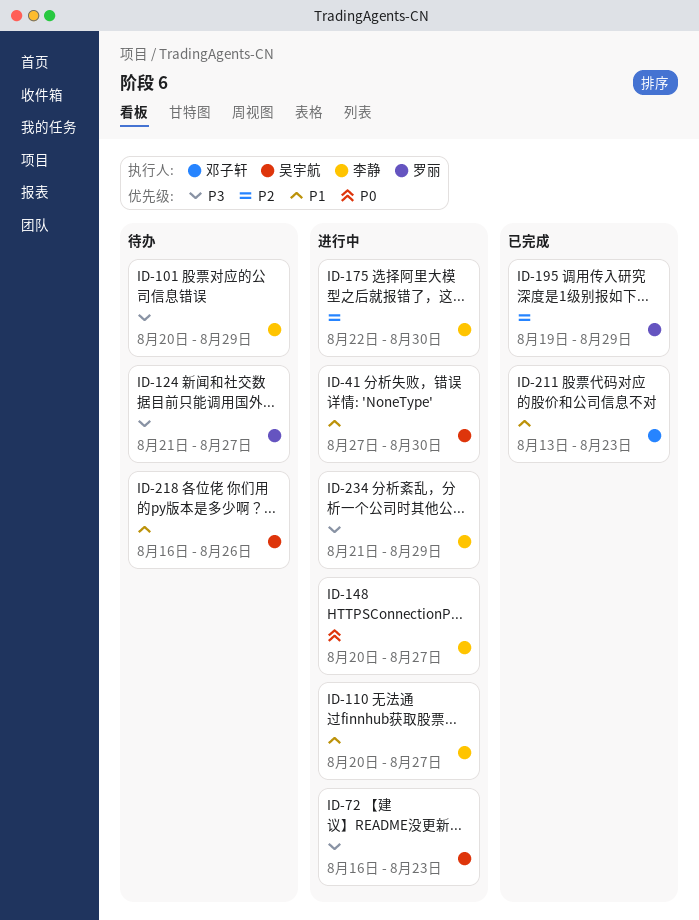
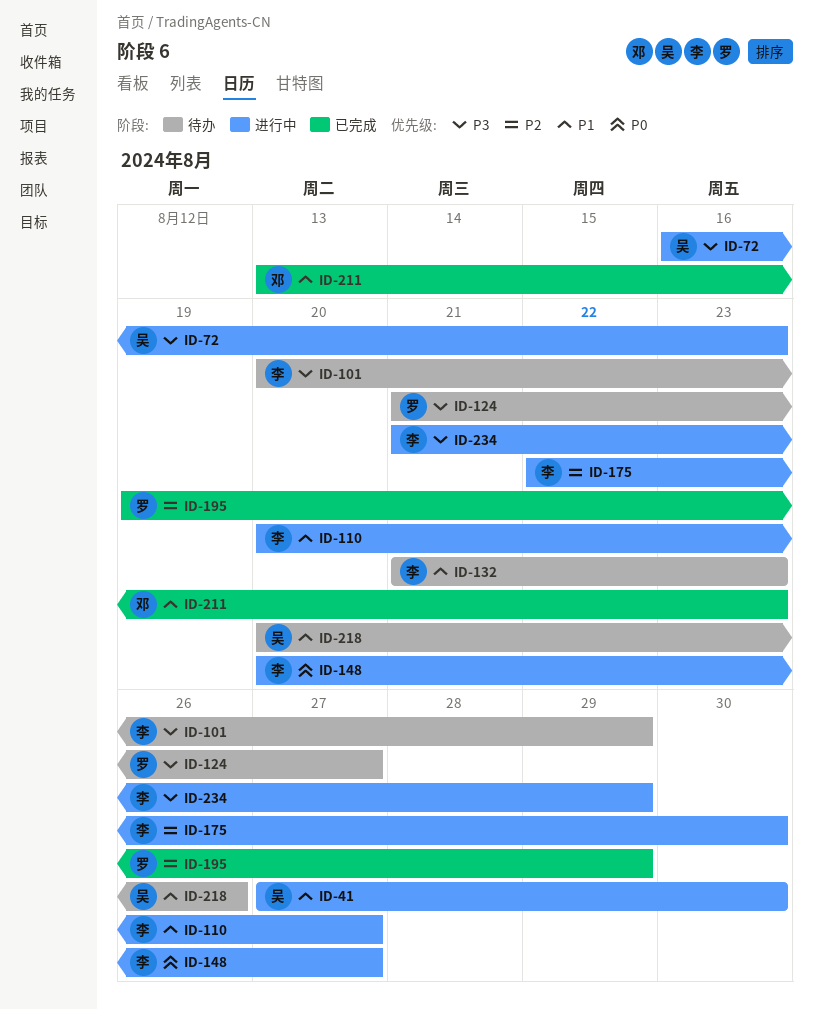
ID-132: none -> present
ID-218, start: Aug 16 -> Aug 20

